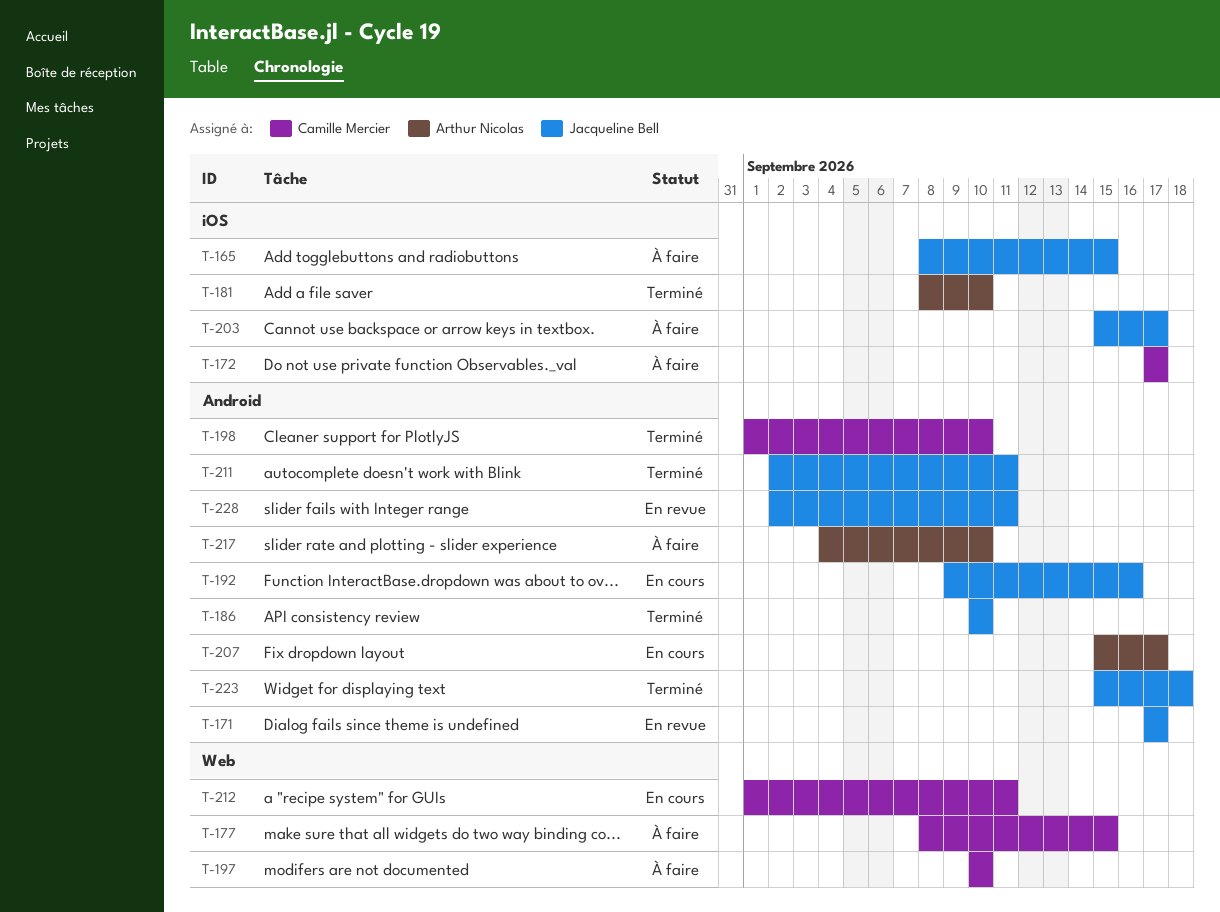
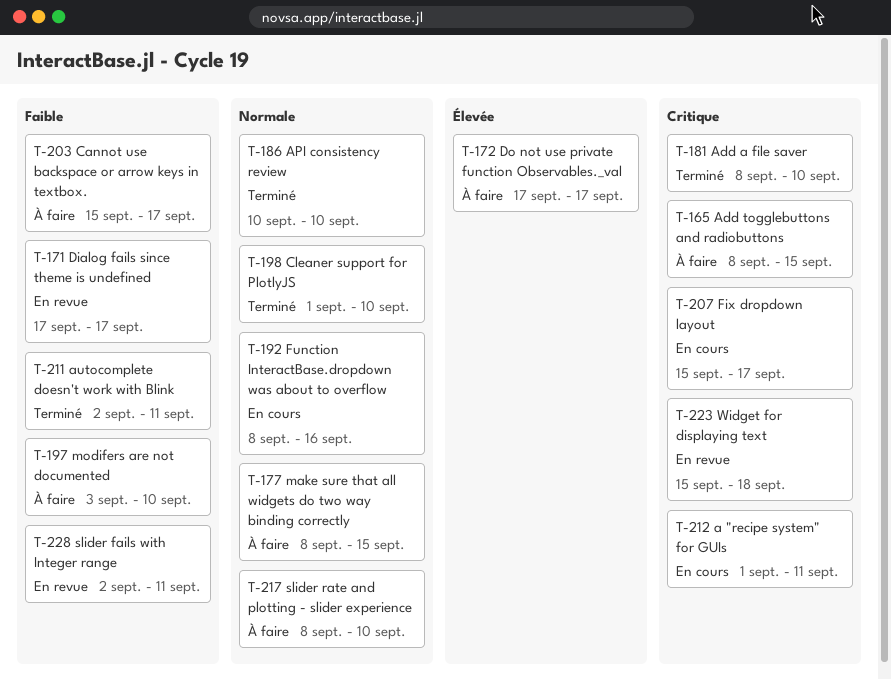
T-192, start: Sep 9 -> Sep 8
T-197, start: Sep 10 -> Sep 3
T-217, start: Sep 4 -> Sep 8
T-223, status: Terminé -> En revue

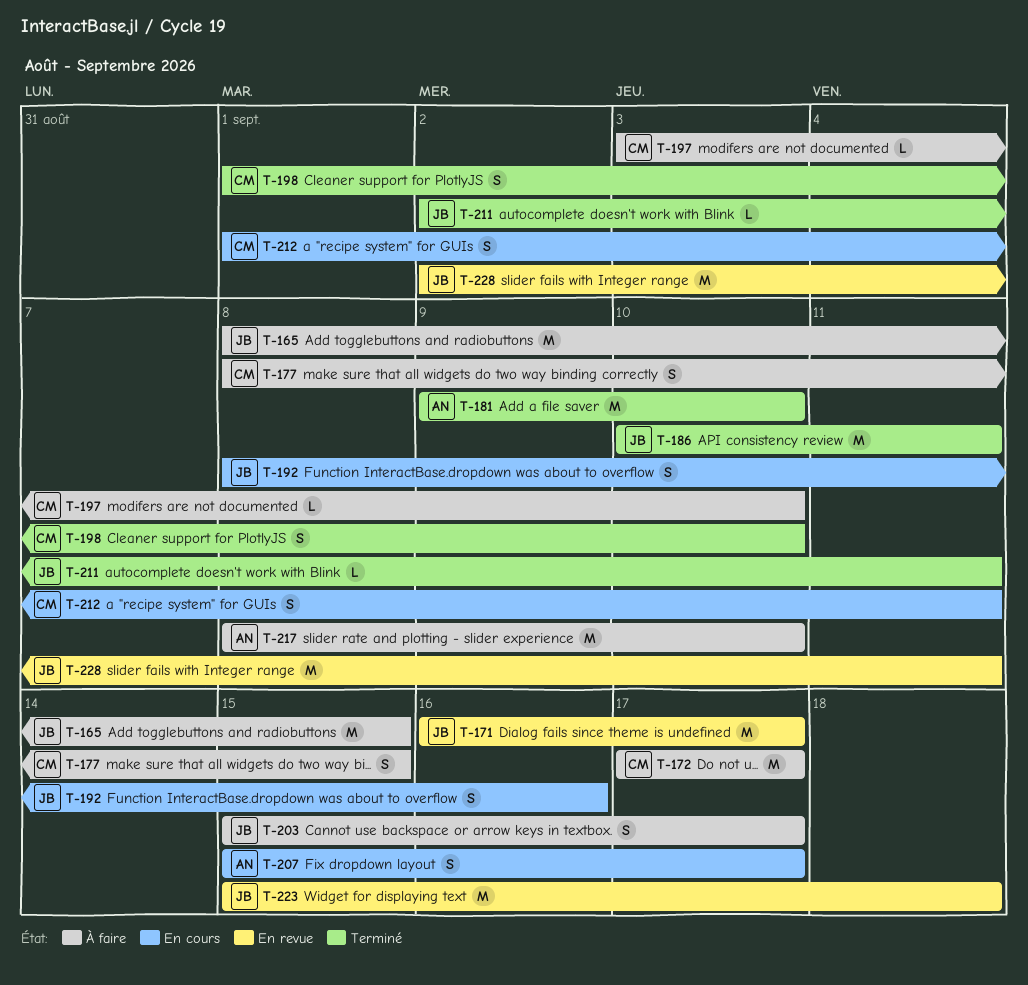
T-171, start: Sep 17 -> Sep 16
T-181, start: Sep 8 -> Sep 9
T-186, due: Sep 10 -> Sep 11

